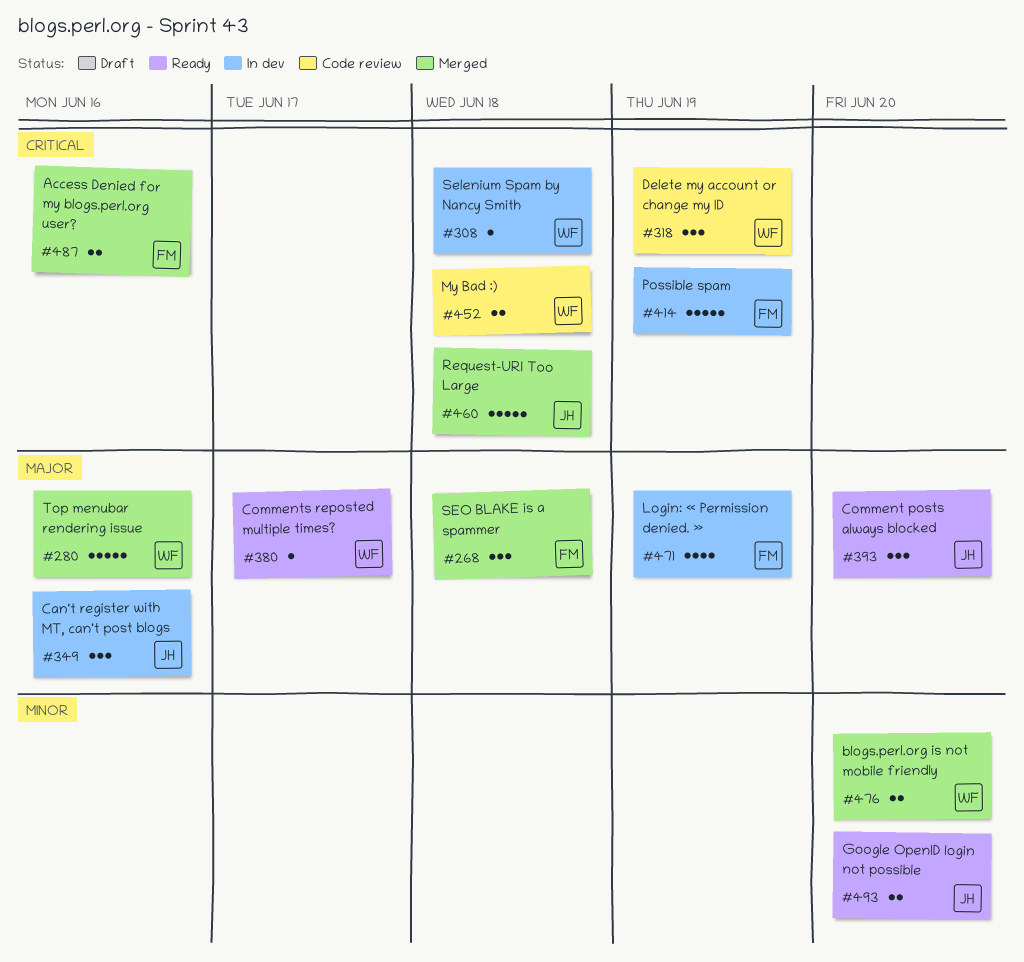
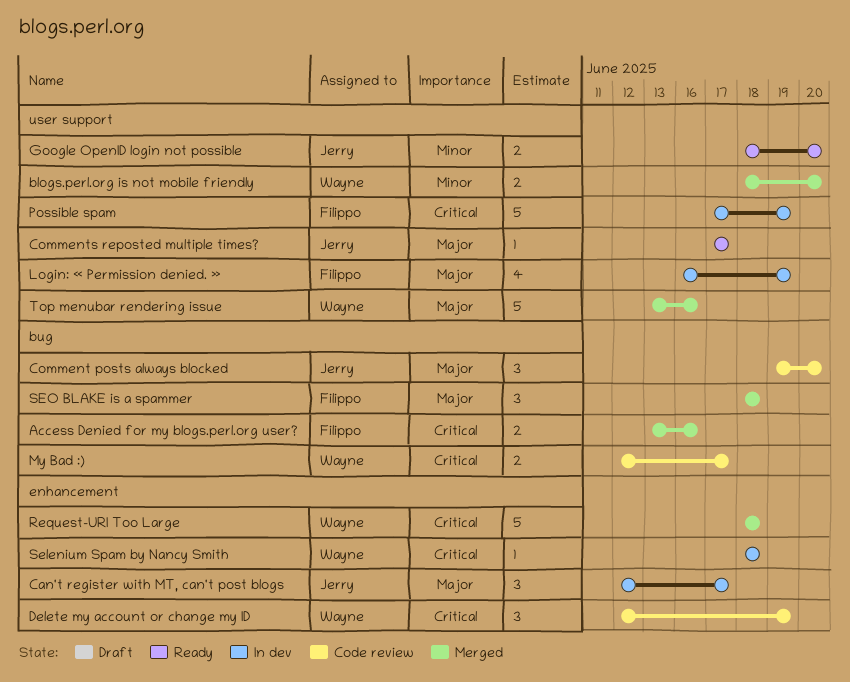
Can't register with MT, can't post blogs, due: Jun 16 -> Jun 17
Comment posts always blocked, status: Ready -> Code review
Comments reposted multiple times?, owner: Wayne -> Jerry
My Bad :), due: Jun 18 -> Jun 17
Request-URI Too Large, owner: Jerry -> Wayne

